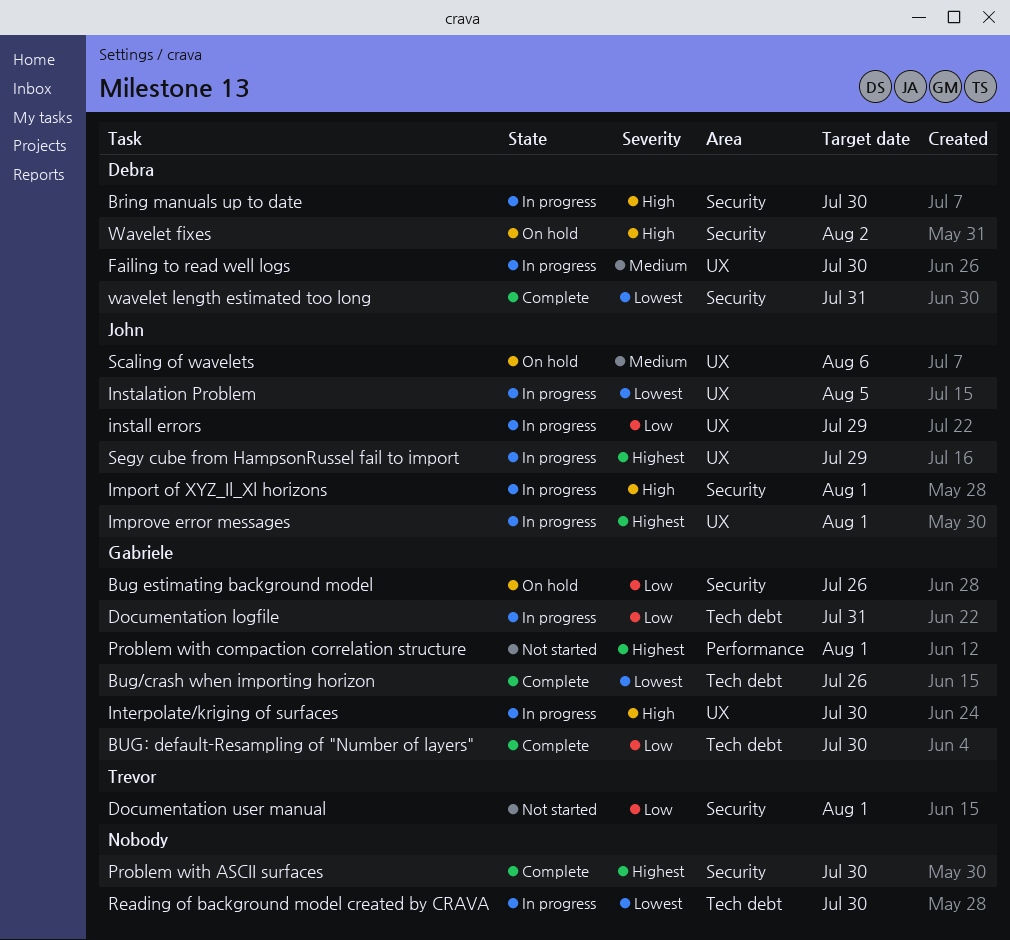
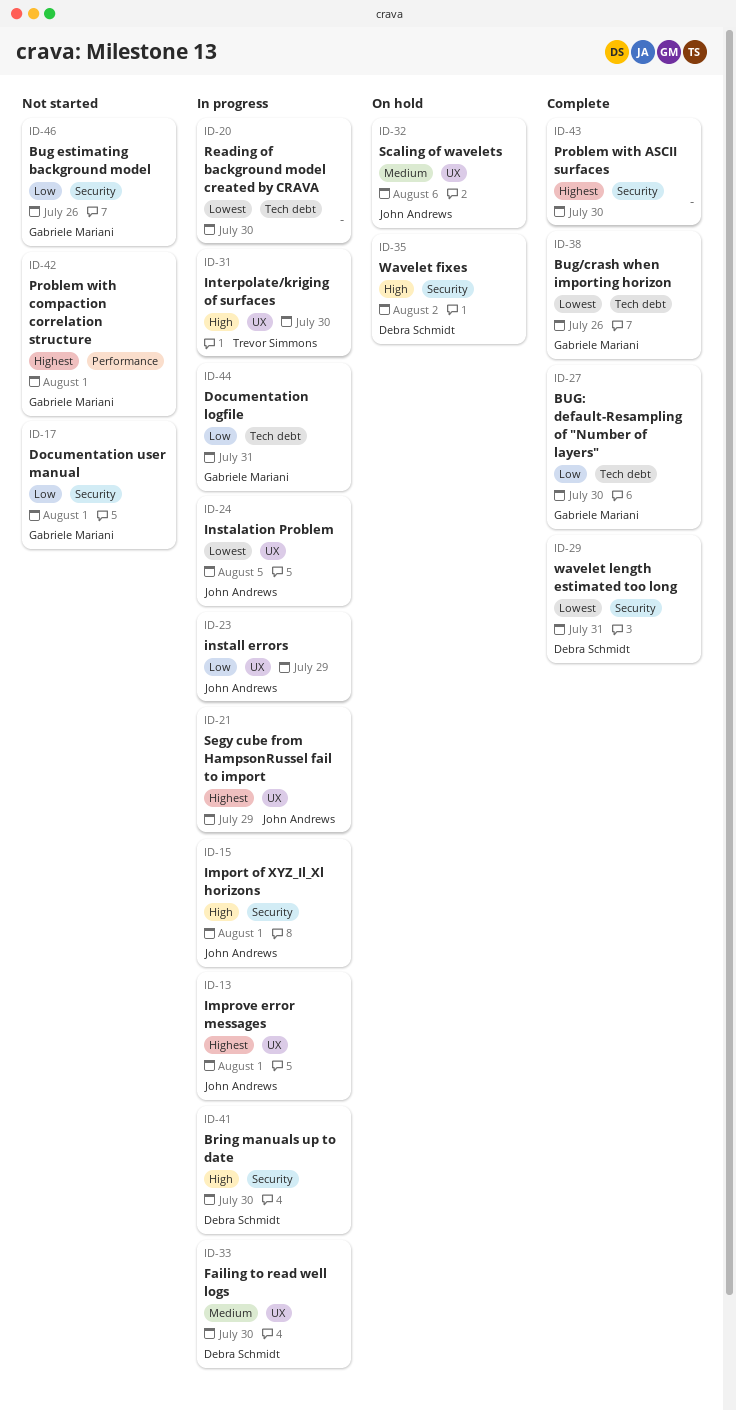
Bug estimating background model, status: On hold -> Not started
Documentation user manual, owner: Trevor Simmons -> Gabriele Mariani
Interpolate/kriging of surfaces, owner: Gabriele Mariani -> Trevor Simmons

